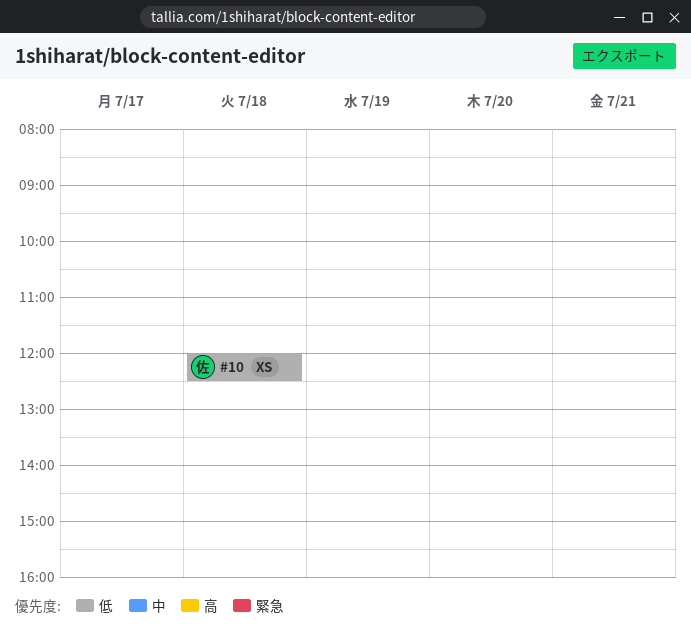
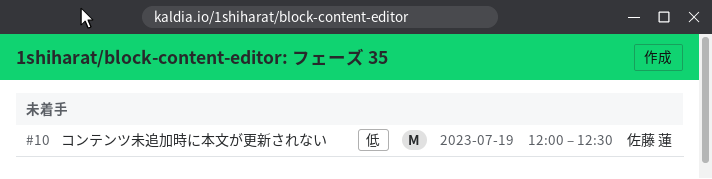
#10, estimate: XS -> M
#10, day: Jul 18 -> Jul 19

